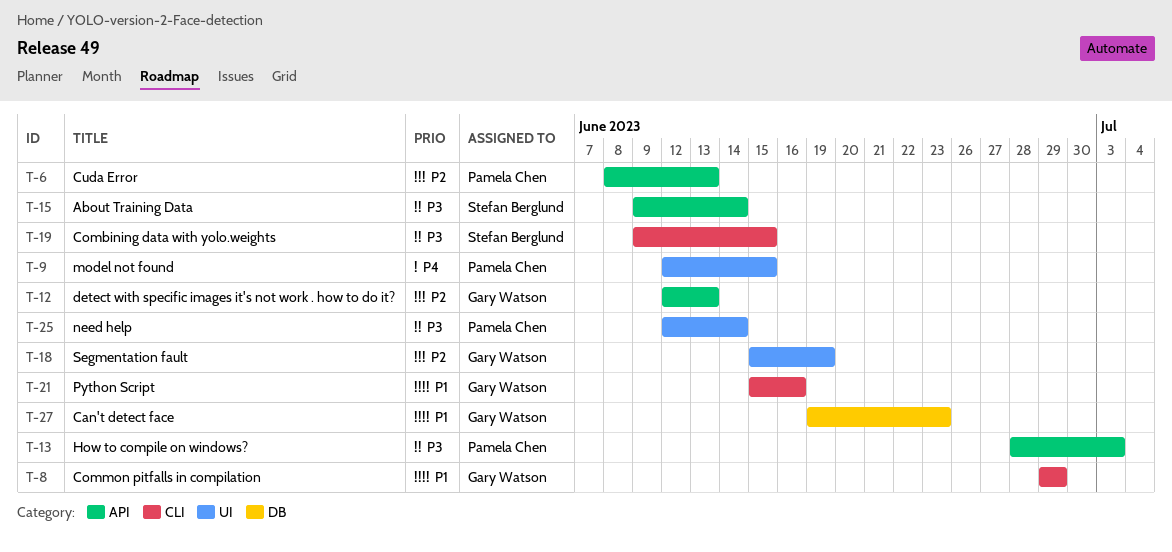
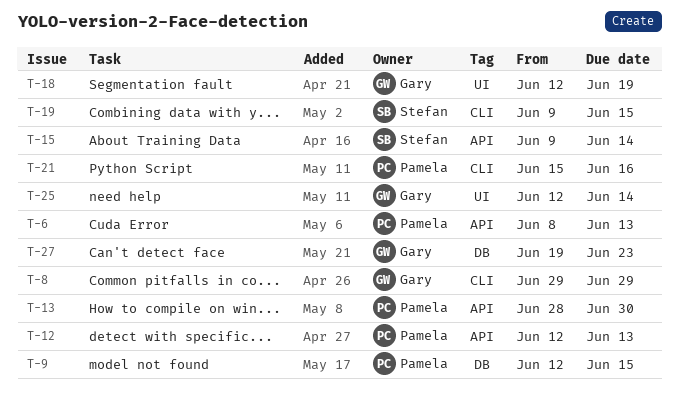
T-9, label: UI -> DB
T-12, owner: Gary Watson -> Pamela Chen
T-13, due: Jul 3 -> Jun 30
T-18, start: Jun 15 -> Jun 12
T-21, owner: Gary Watson -> Pamela Chen
T-25, owner: Pamela Chen -> Gary Watson

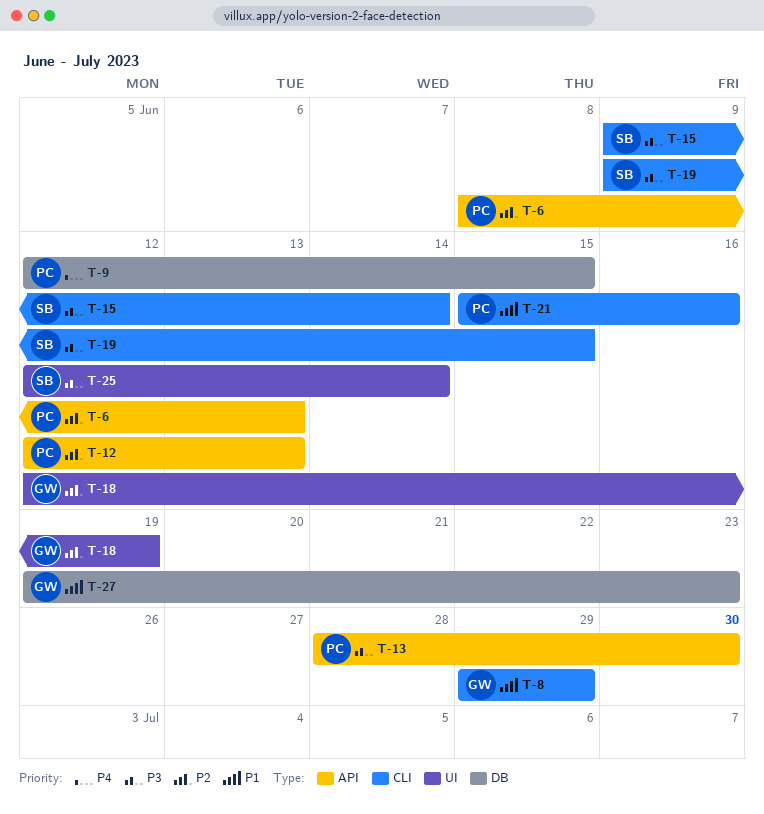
T-15, label: API -> CLI
T-25, owner: Gary -> Stefan

